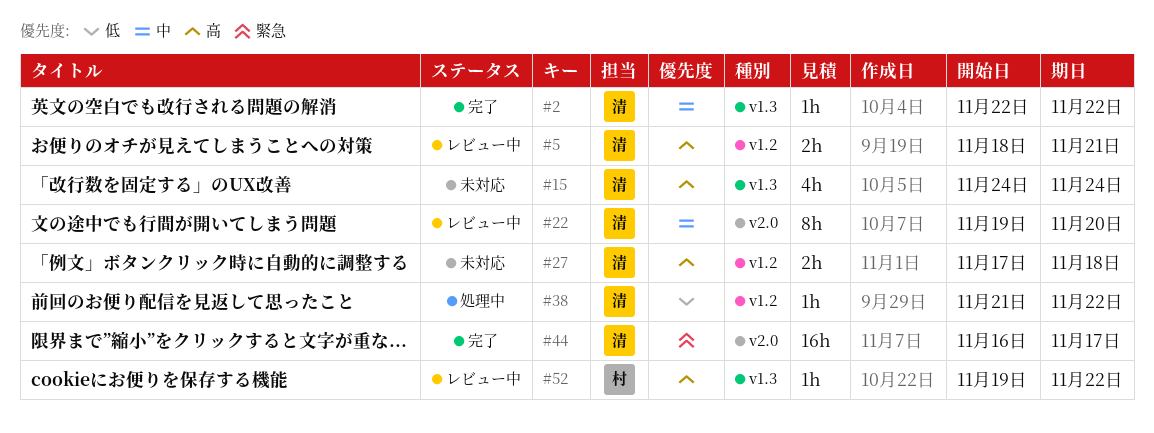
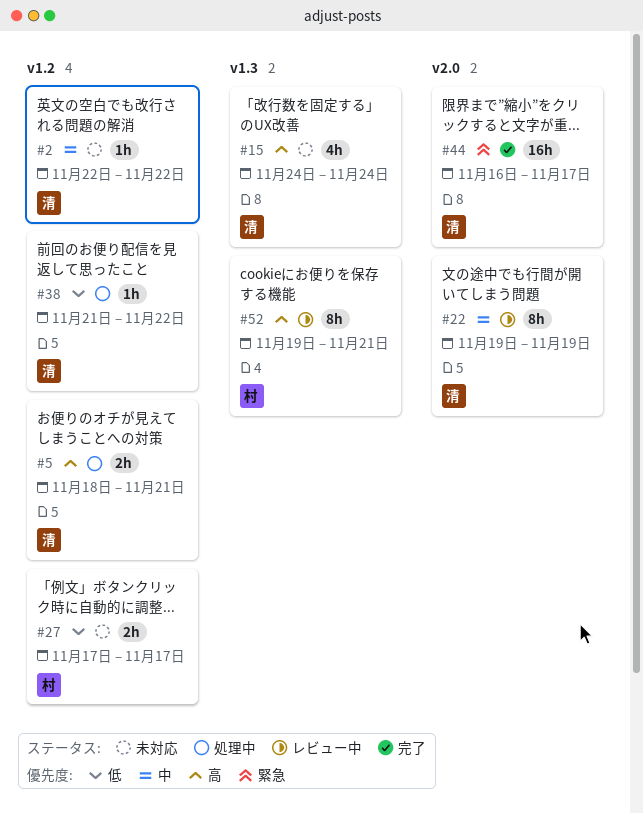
#2, status: 完了 -> 未対応
#2, label: v1.3 -> v1.2
#5, status: レビュー中 -> 処理中
#22, due: Nov 20 -> Nov 19
#27, owner: 清 -> 村
#27, priority: 高 -> 低
#27, due: Nov 18 -> Nov 17
#52, estimate: 1h -> 8h
#52, due: Nov 22 -> Nov 21

